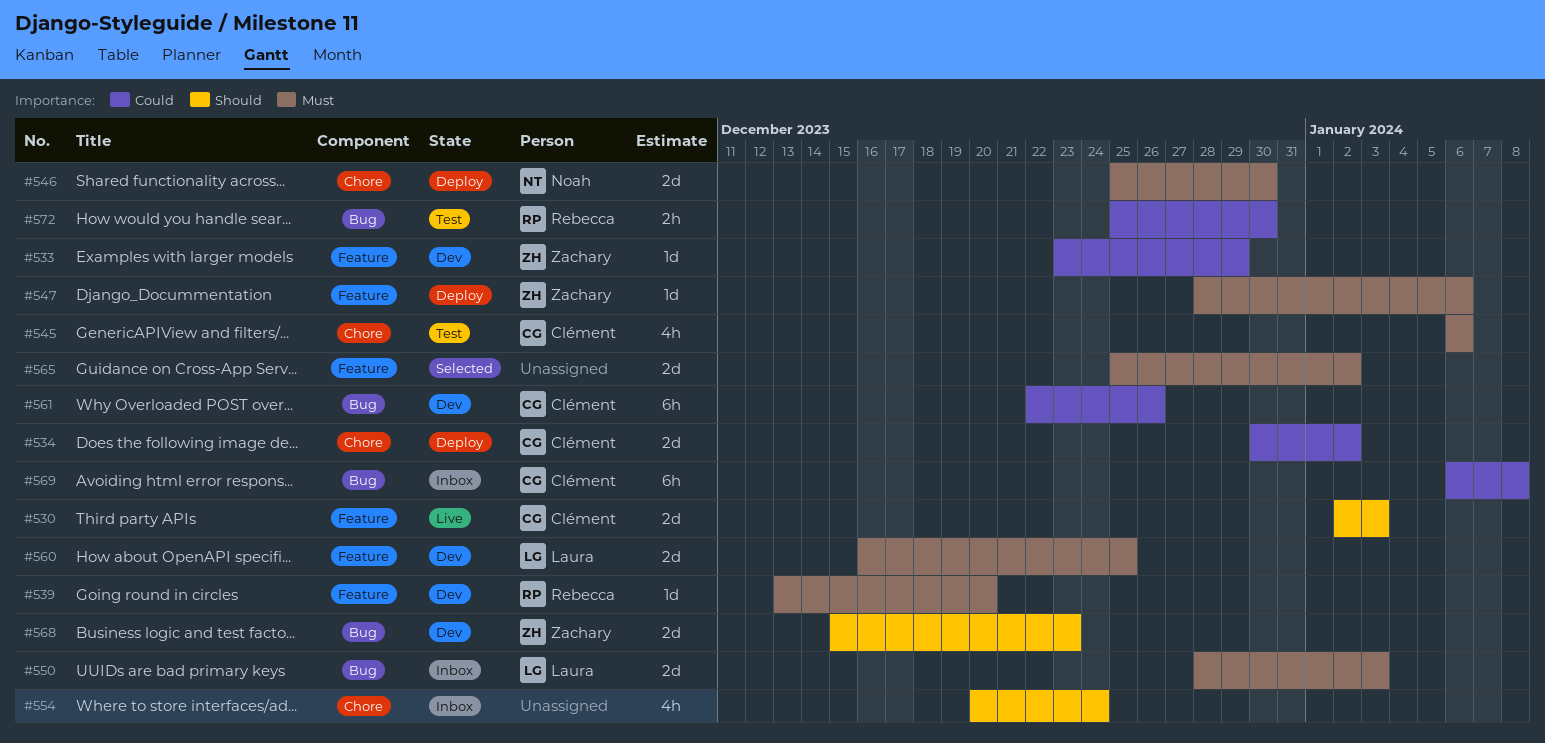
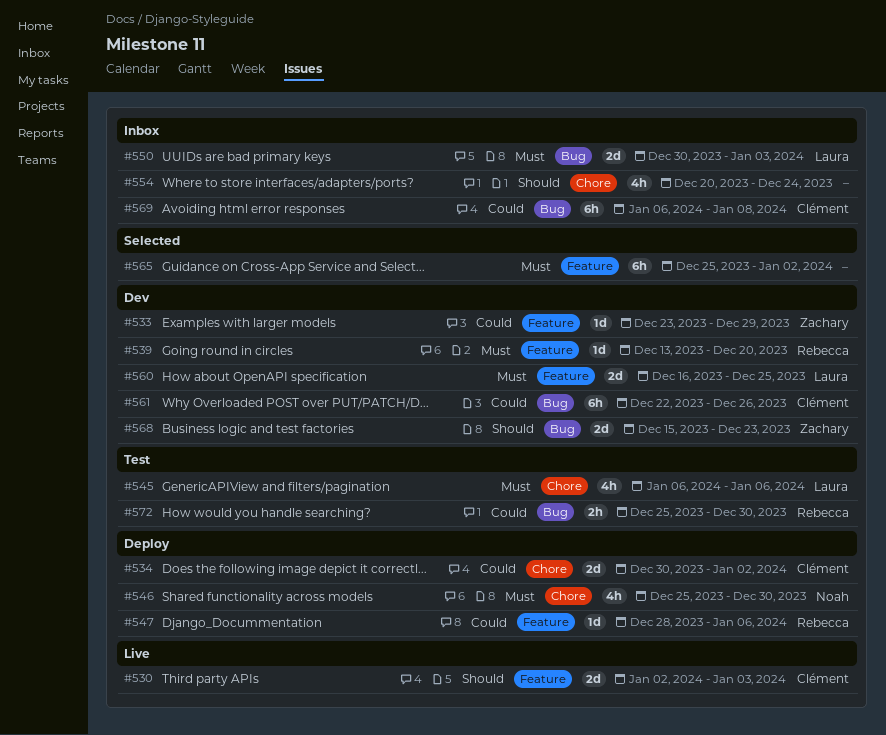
#545, owner: Clément -> Laura
#546, estimate: 2d -> 4h
#547, owner: Zachary -> Rebecca
#547, priority: Must -> Could
#550, start: Dec 28 -> Dec 30
#565, estimate: 2d -> 6h

